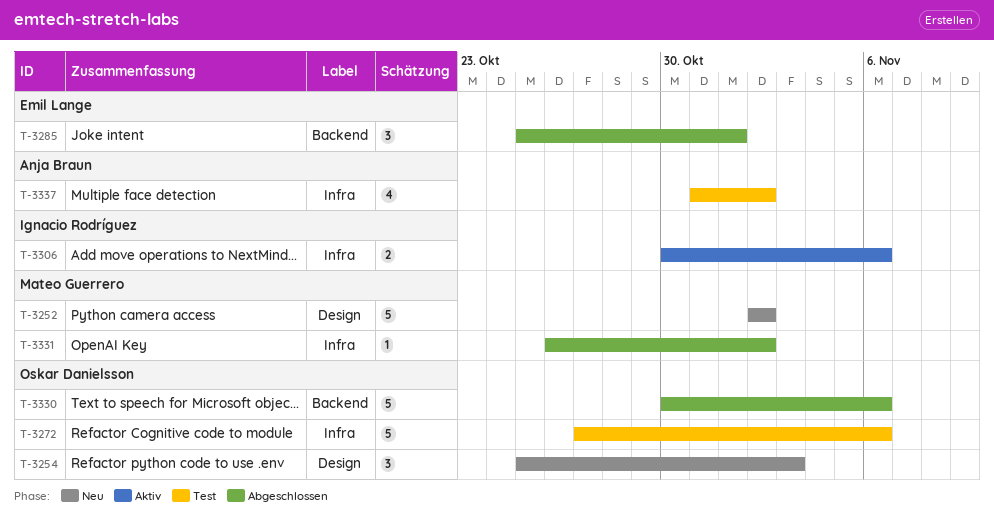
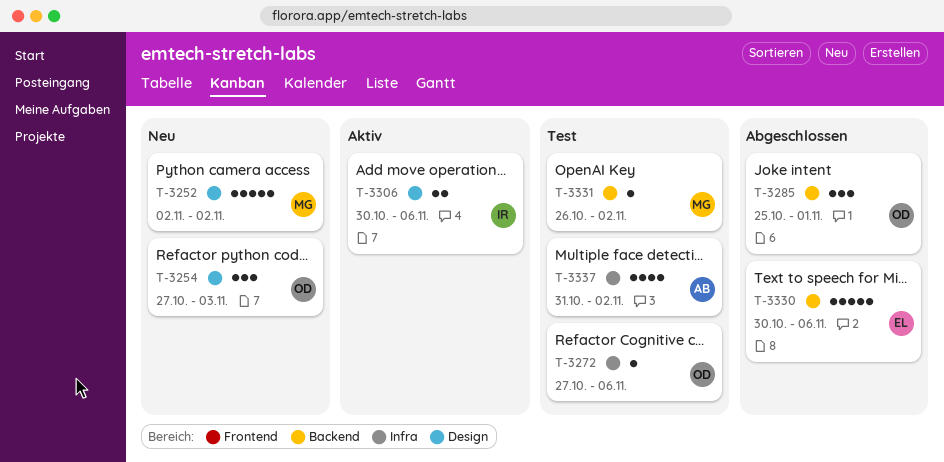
T-3254, start: Oct 25 -> Oct 27
T-3272, estimate: 5 -> 1
T-3285, owner: Emil Lange -> Oskar Danielsson
T-3306, label: Infra -> Design
T-3330, owner: Oskar Danielsson -> Emil Lange
T-3331, status: Abgeschlossen -> Test
T-3331, label: Infra -> Backend

